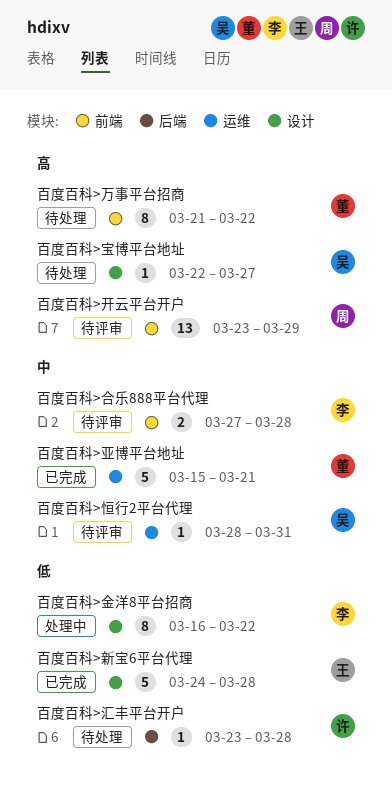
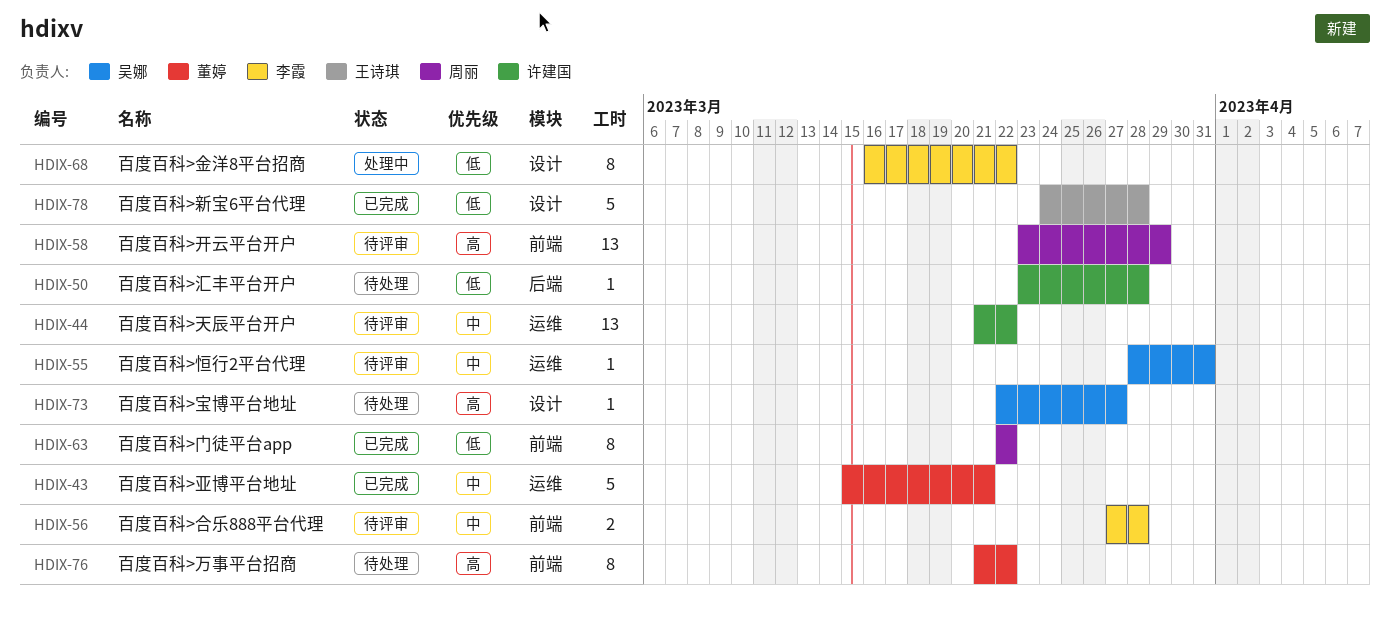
百度百科>天辰平台开户: none -> present
百度百科>门徒平台app: none -> present

